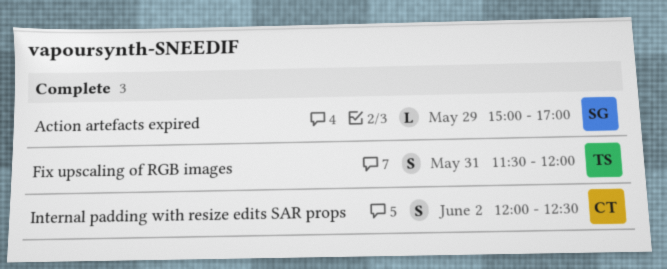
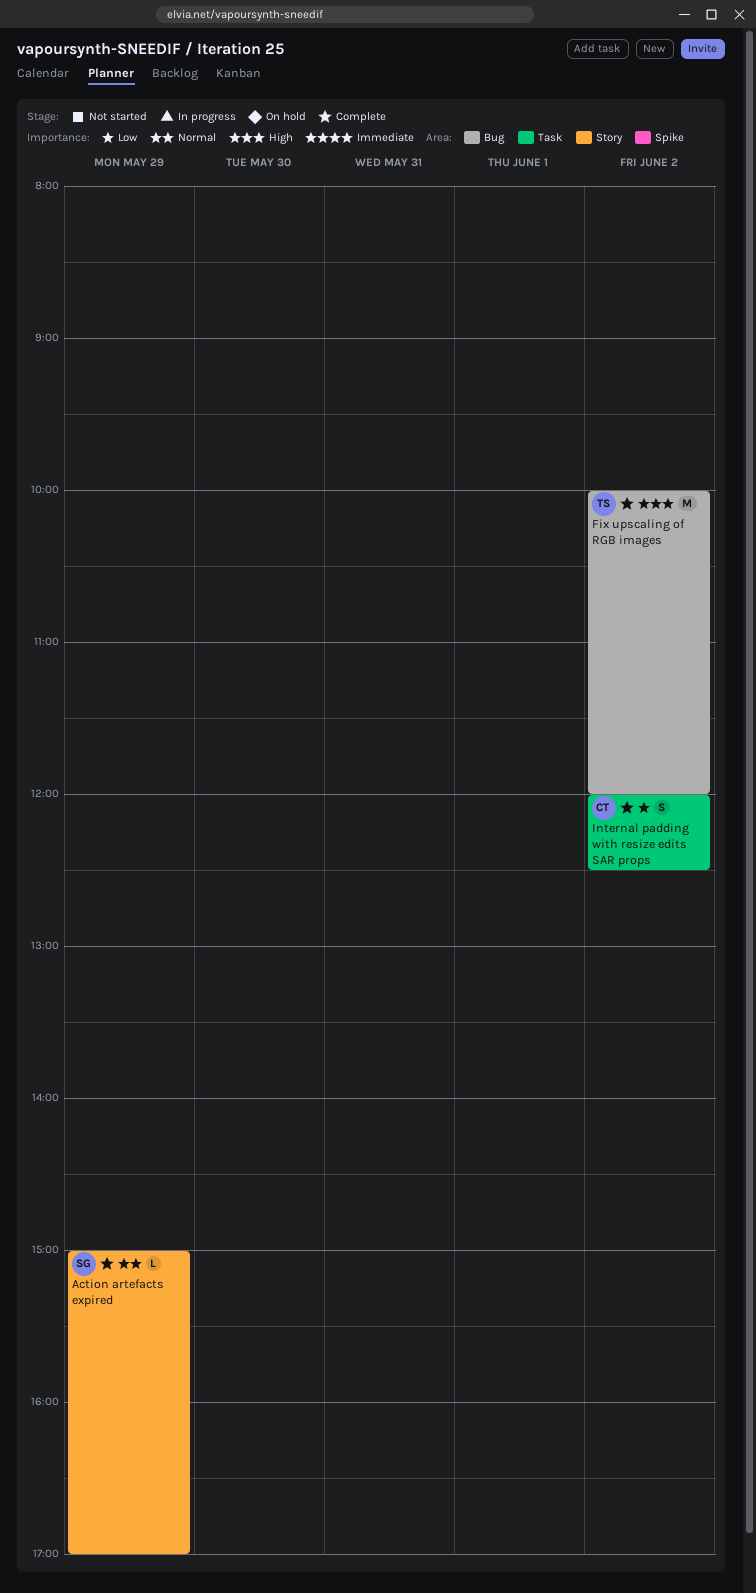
Fix upscaling of RGB images, estimate: S -> M
Fix upscaling of RGB images, day: May 31 -> Jun 2
Fix upscaling of RGB images, begins: 11:30 -> 10:00

